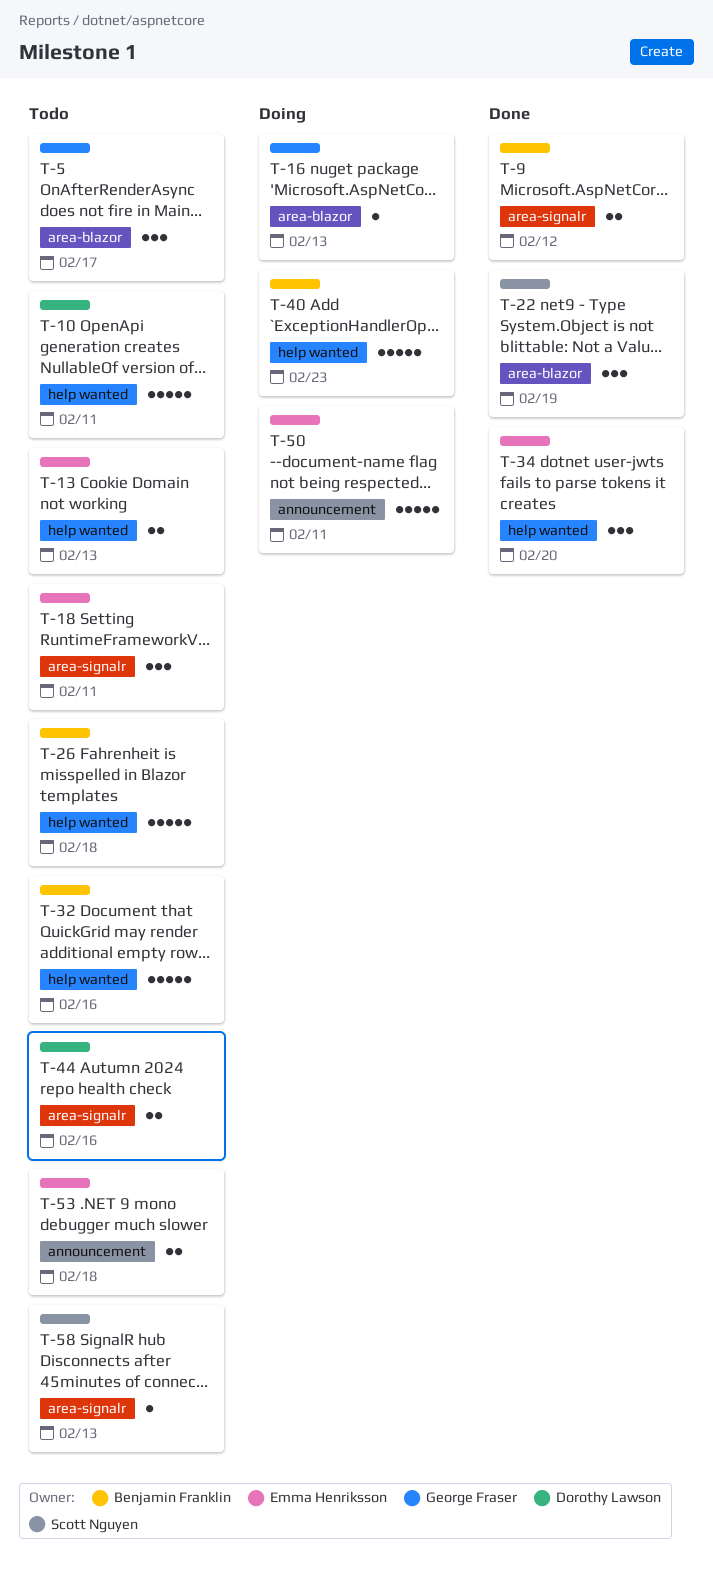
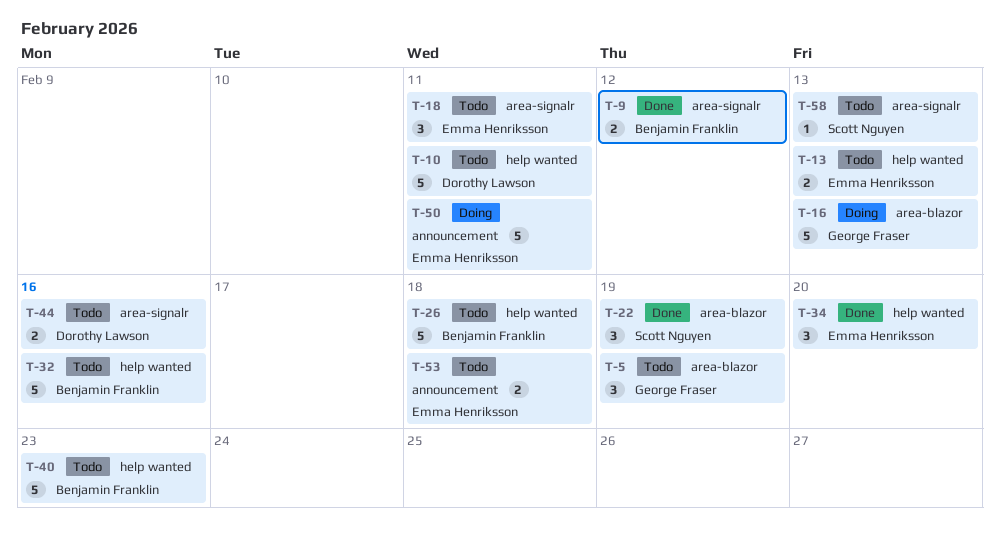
T-5, due: Feb 17 -> Feb 19
T-16, estimate: 1 -> 5
T-40, status: Doing -> Todo

